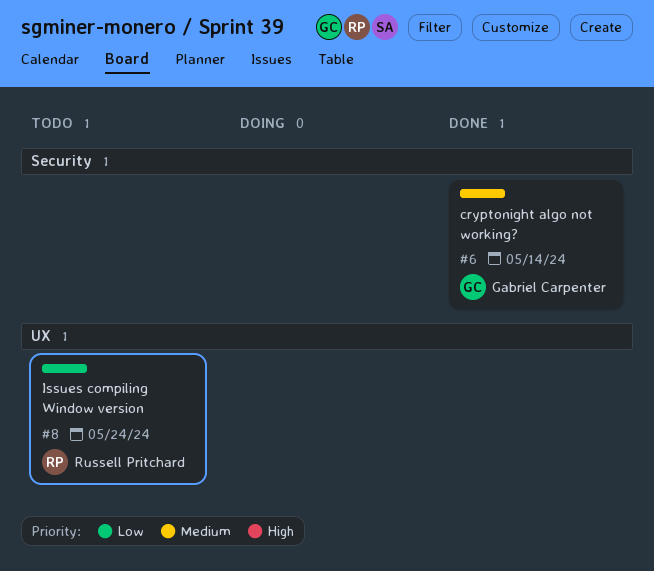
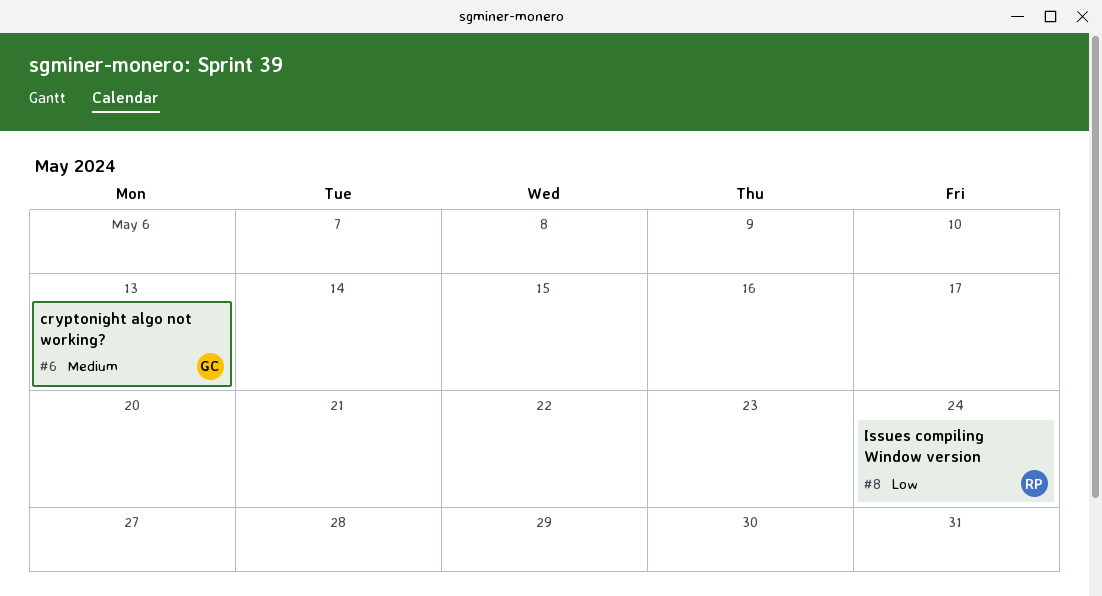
#6, due: May 14 -> May 13

